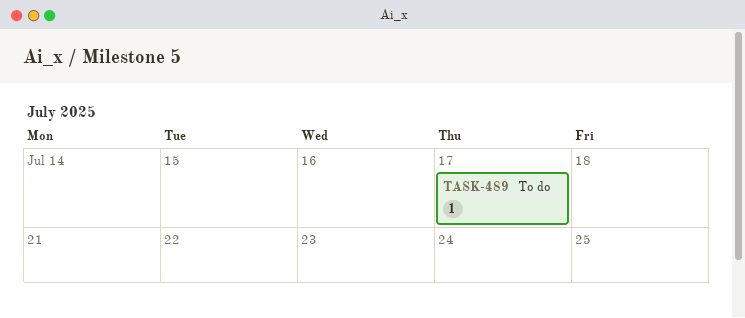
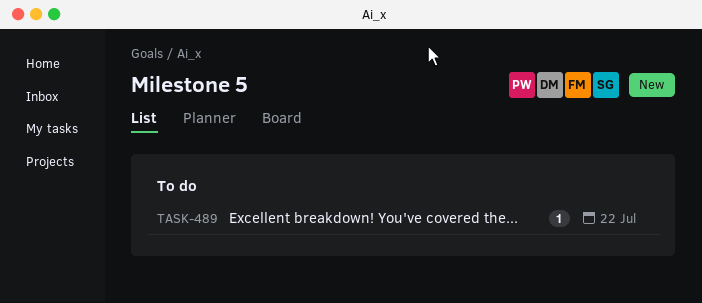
TASK-489, due: Jul 17 -> Jul 22

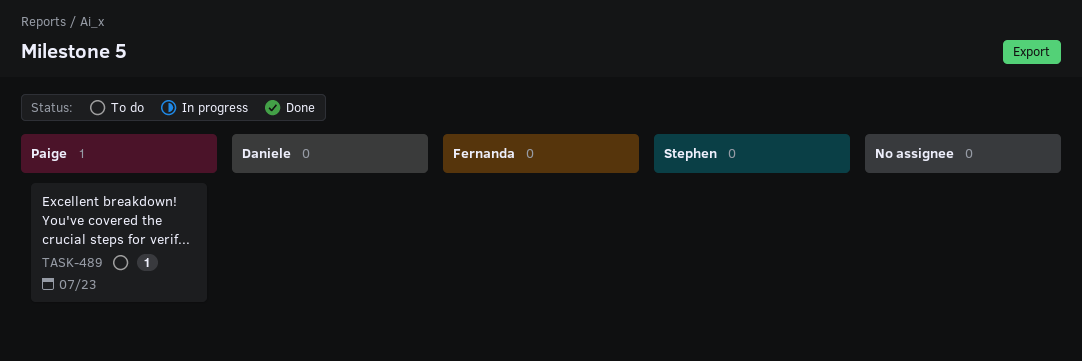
TASK-489, due: Jul 22 -> Jul 23

